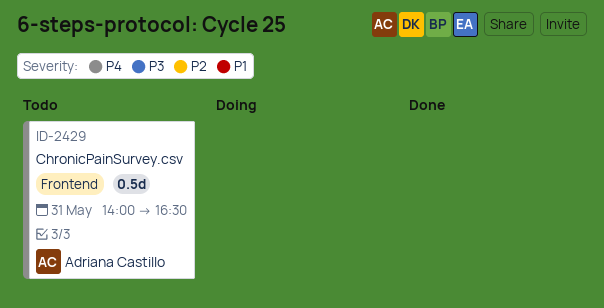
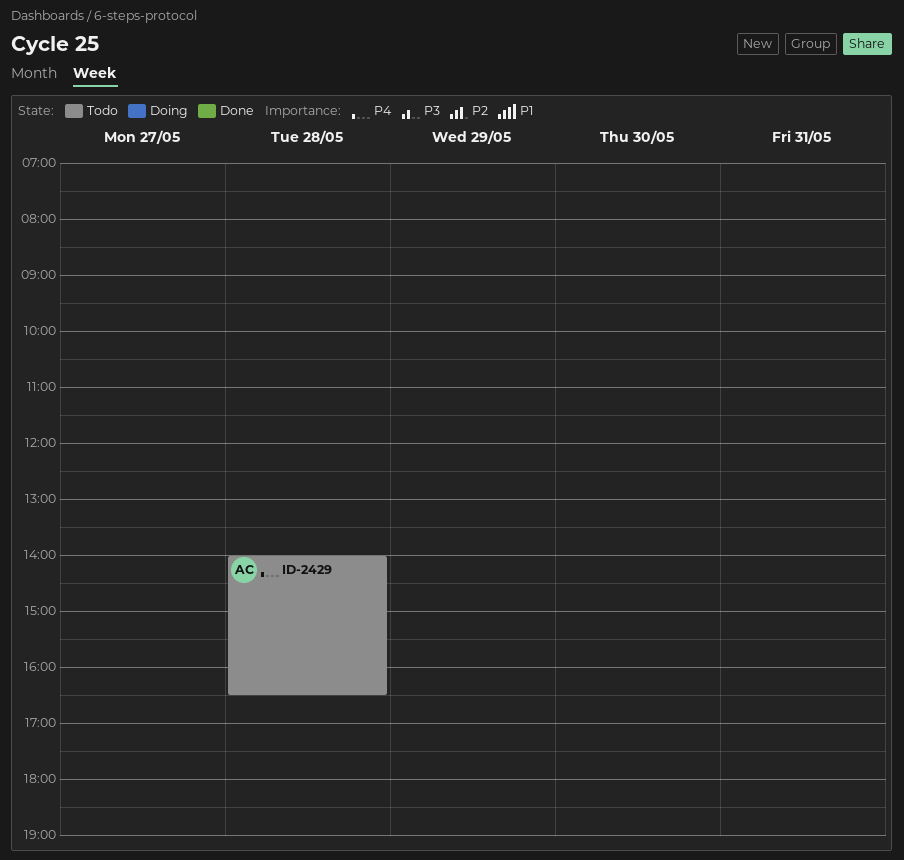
ID-2429, day: May 31 -> May 28

